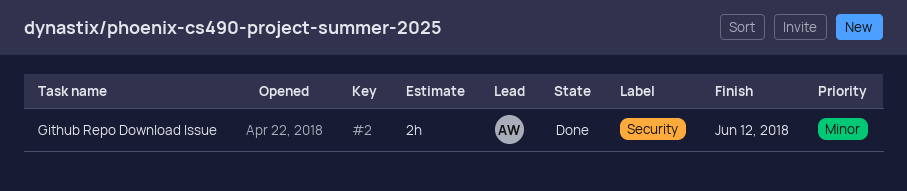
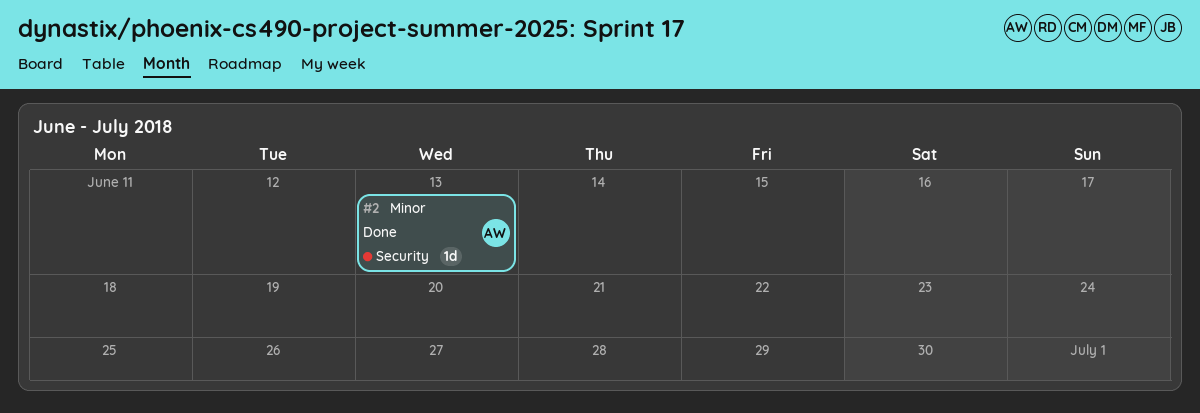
#2, estimate: 2h -> 1d
#2, due: Jun 12 -> Jun 13

